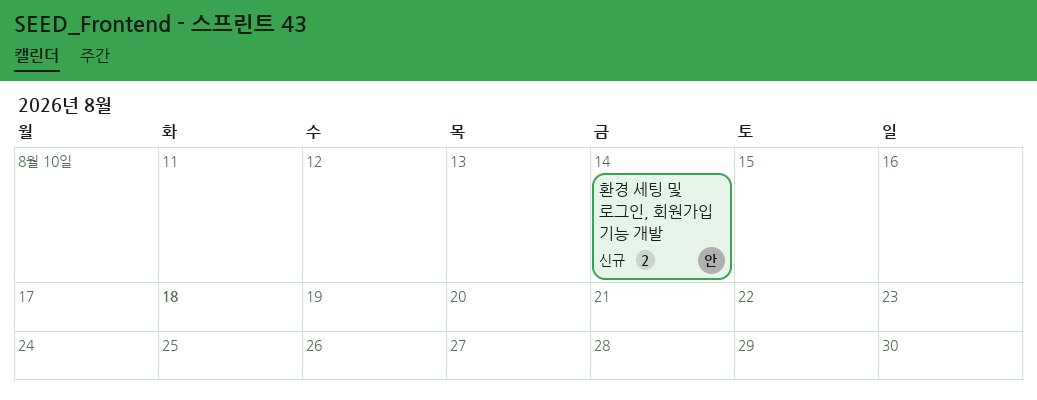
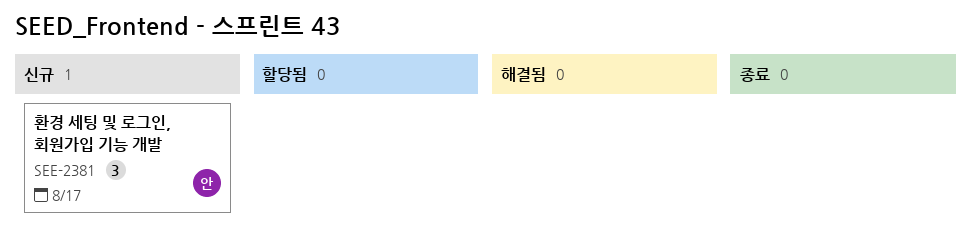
환경 세팅 및 로그인, 회원가입 기능 개발, estimate: 2 -> 3
환경 세팅 및 로그인, 회원가입 기능 개발, due: Aug 14 -> Aug 17

